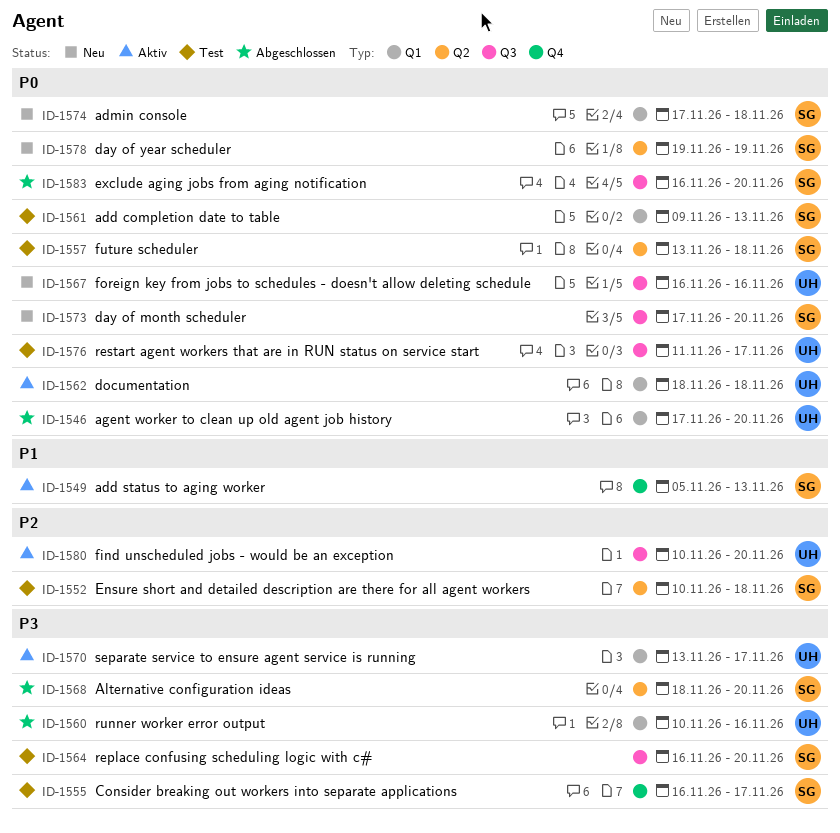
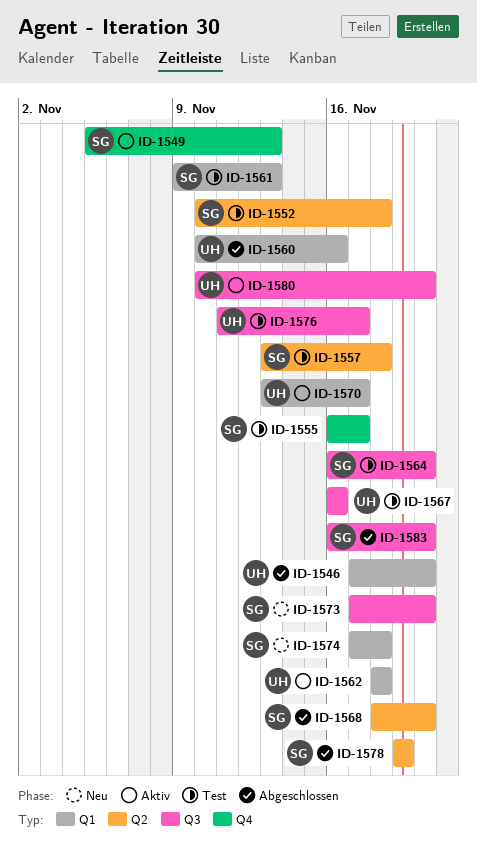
ID-1567, status: Neu -> Test
ID-1578, status: Neu -> Abgeschlossen

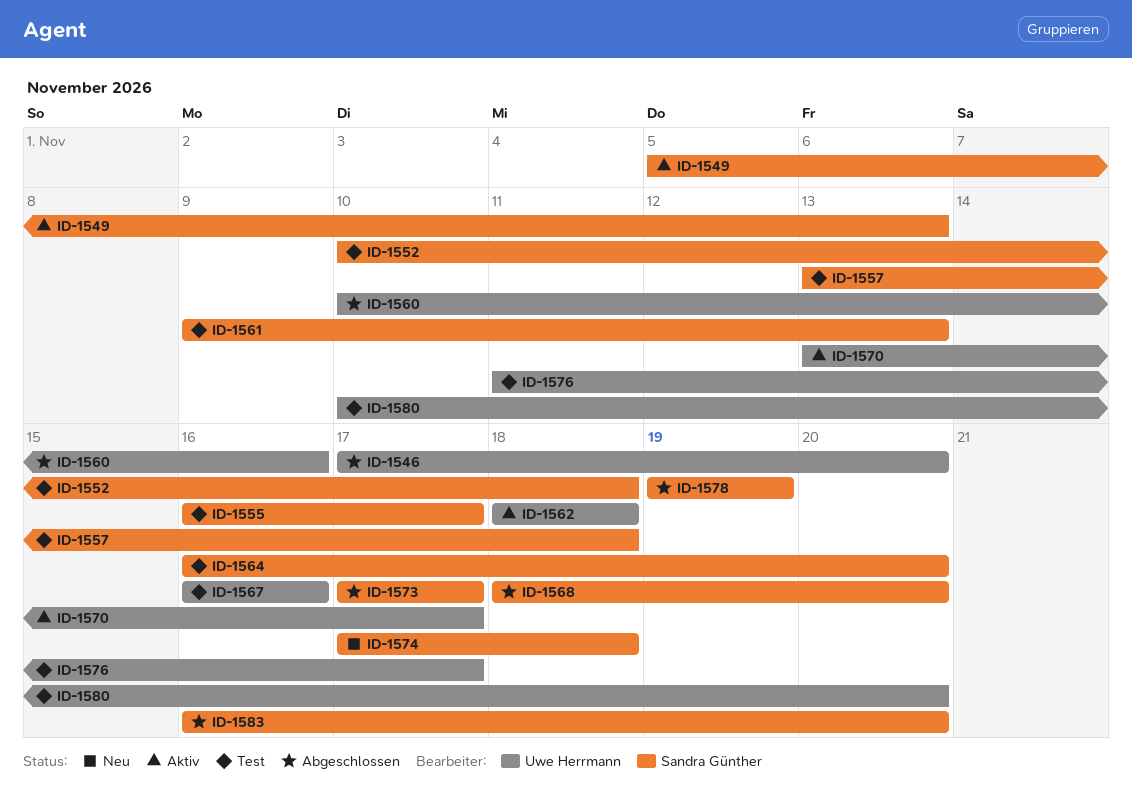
ID-1573, status: Neu -> Abgeschlossen
ID-1573, due: Nov 20 -> Nov 17
ID-1580, status: Aktiv -> Test

